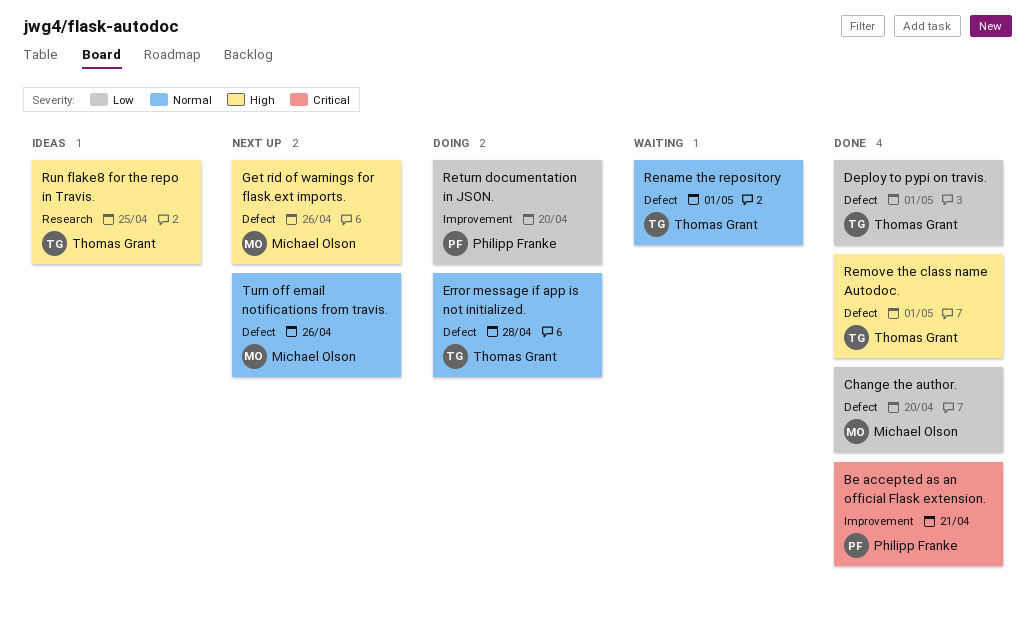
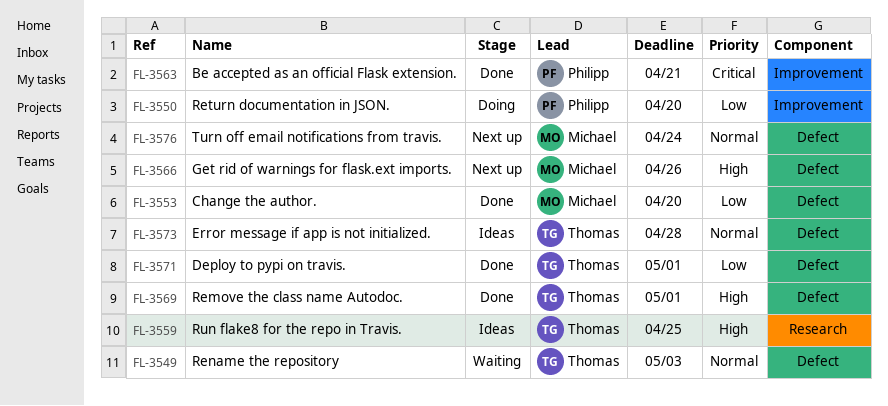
Error message if app is not initialized., status: Doing -> Ideas
Rename the repository, due: May 1 -> May 3
Turn off email notifications from travis., due: Apr 26 -> Apr 24

